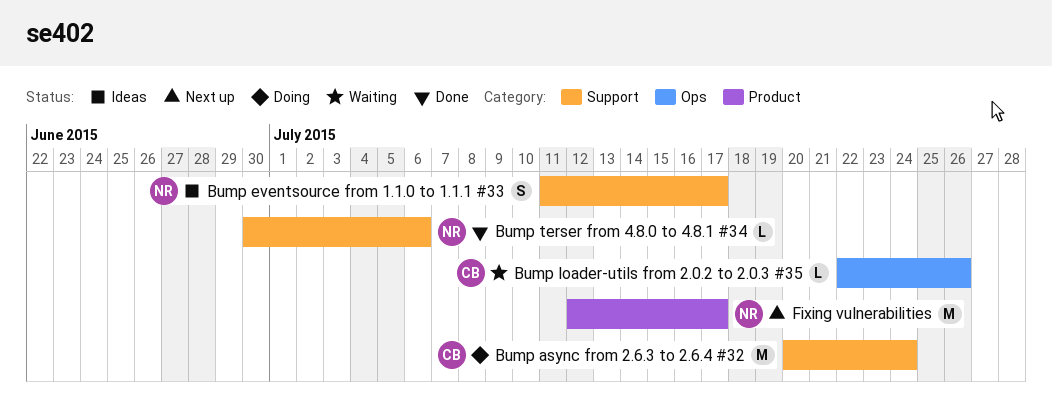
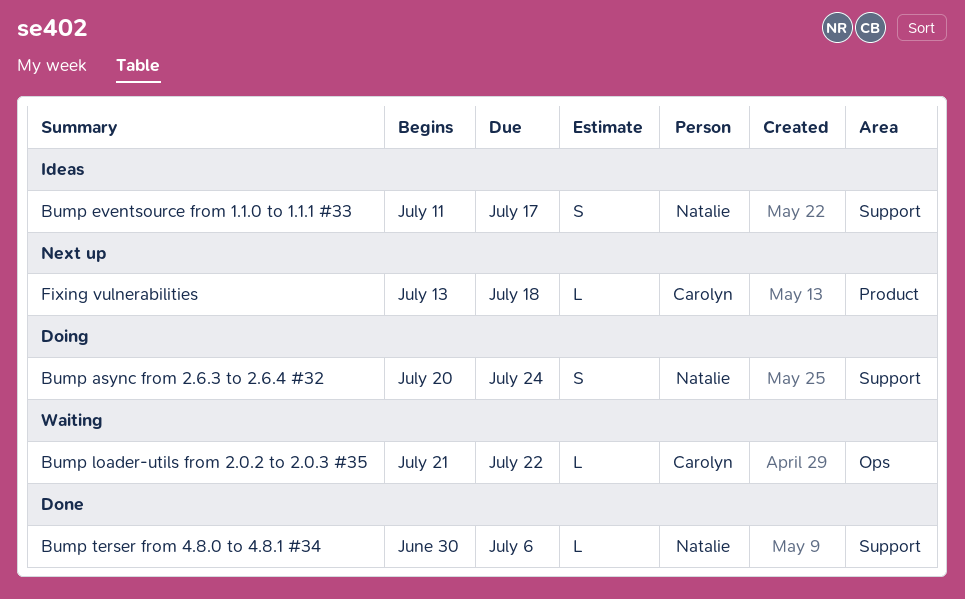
Bump async from 2.6.3 to 2.6.4 #32, owner: Carolyn -> Natalie
Bump async from 2.6.3 to 2.6.4 #32, estimate: M -> S
Bump loader-utils from 2.0.2 to 2.0.3 #35, start: Jul 22 -> Jul 21
Bump loader-utils from 2.0.2 to 2.0.3 #35, due: Jul 26 -> Jul 22
Fixing vulnerabilities, owner: Natalie -> Carolyn
Fixing vulnerabilities, estimate: M -> L
Fixing vulnerabilities, start: Jul 12 -> Jul 13
Fixing vulnerabilities, due: Jul 17 -> Jul 18

